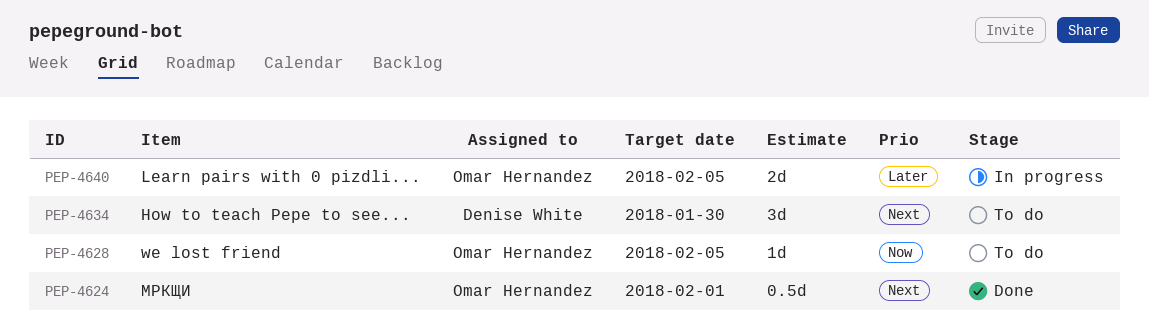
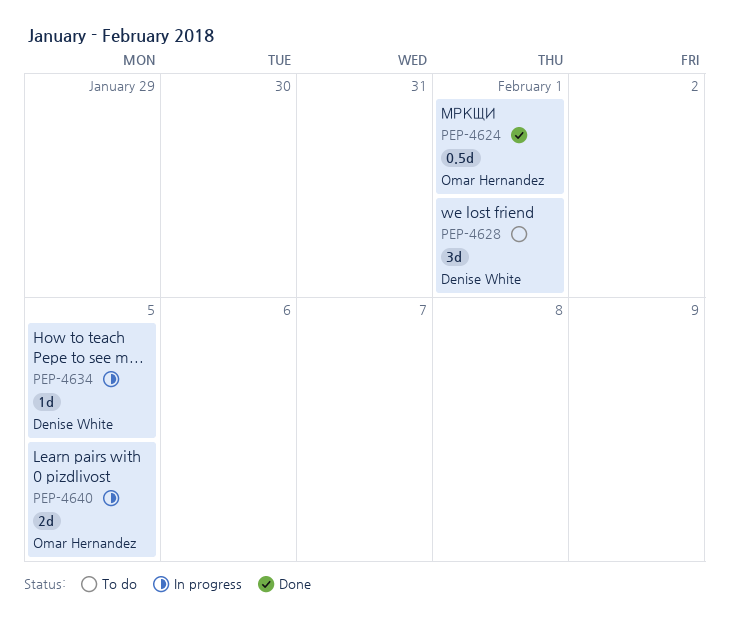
PEP-4628, owner: Omar Hernandez -> Denise White
PEP-4628, estimate: 1d -> 3d
PEP-4628, due: Feb 5 -> Feb 1
PEP-4634, status: To do -> In progress
PEP-4634, estimate: 3d -> 1d
PEP-4634, due: Jan 30 -> Feb 5

